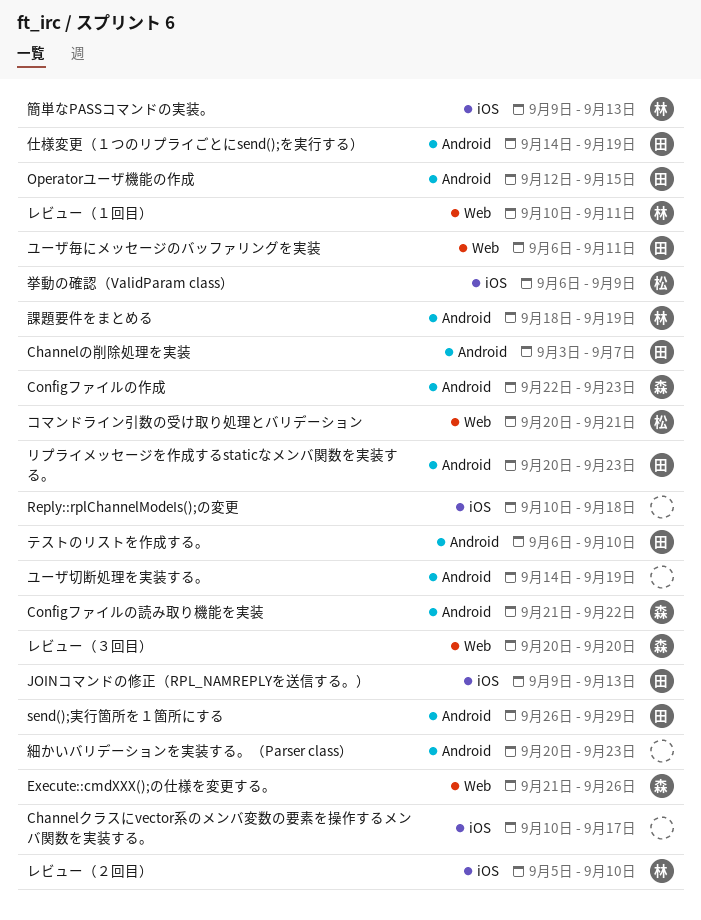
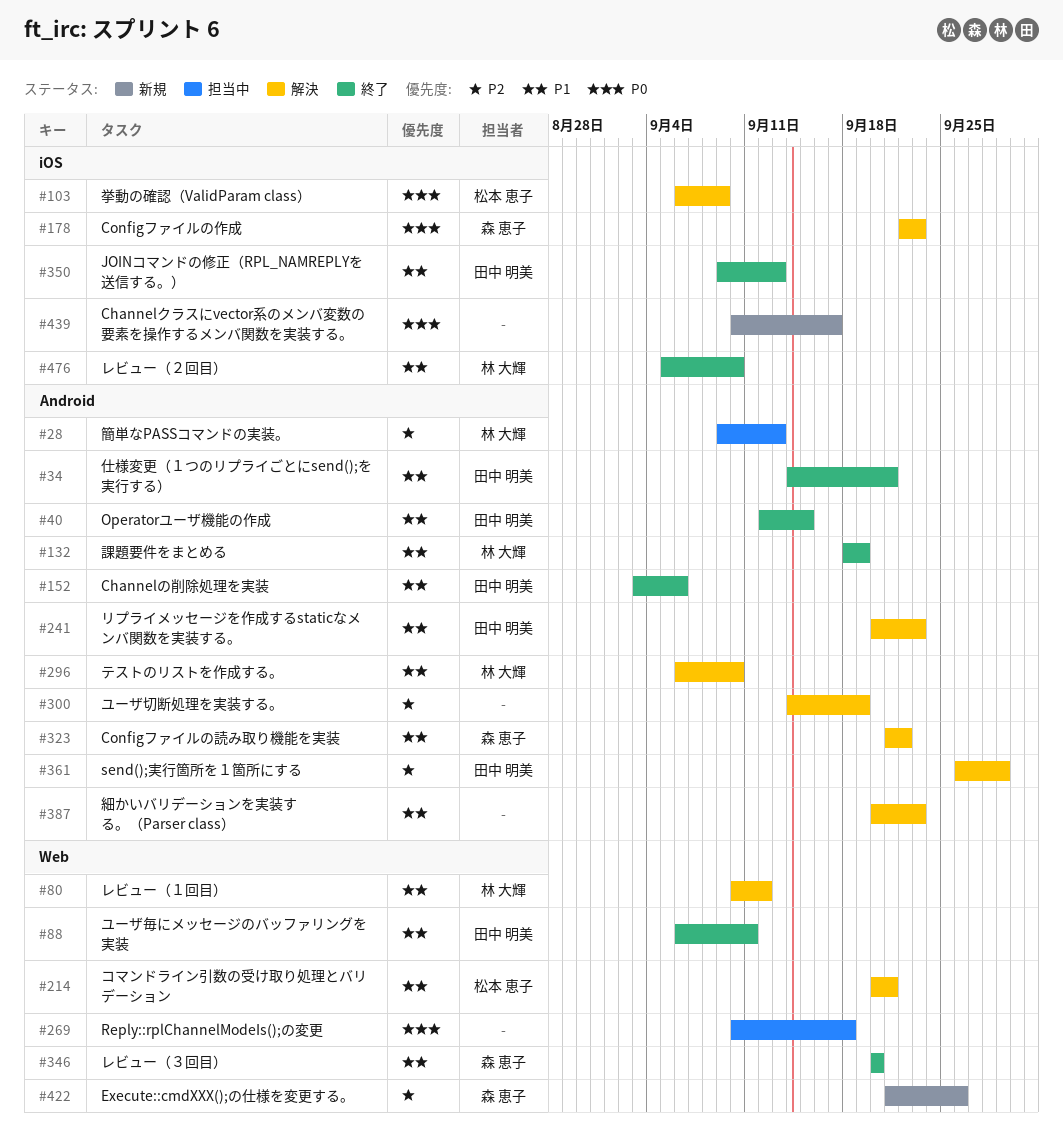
Channelの削除処理を実装, due: Sep 7 -> Sep 6
Configファイルの作成, label: Android -> iOS
Reply::rplChannelModeIs();の変更, label: iOS -> Web
テストのリストを作成する。, owner: 田中 明美 -> 林 大輝
レビュー（１回目）, due: Sep 11 -> Sep 12
仕様変更（１つのリプライごとにsend();を実行する）, due: Sep 19 -> Sep 21
簡単なPASSコマンドの実装。, label: iOS -> Android

